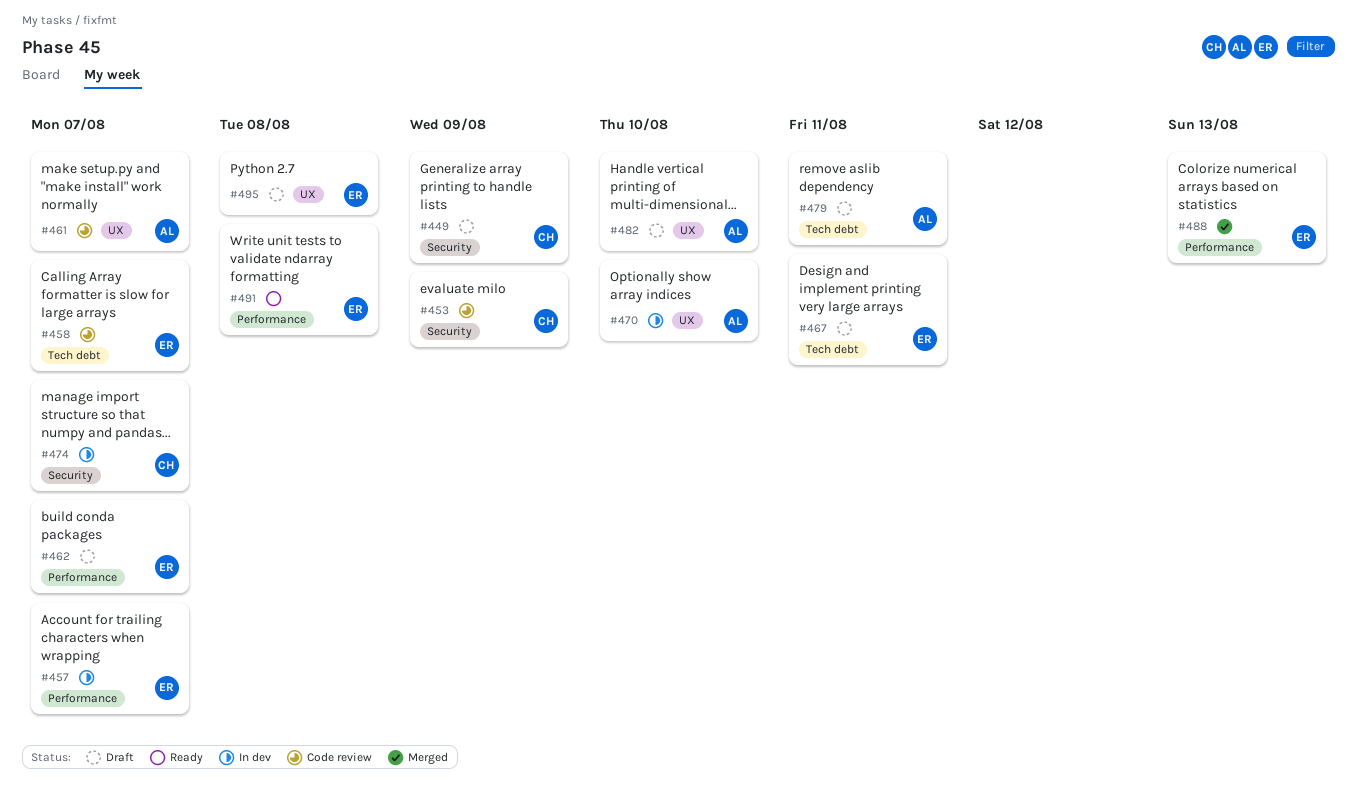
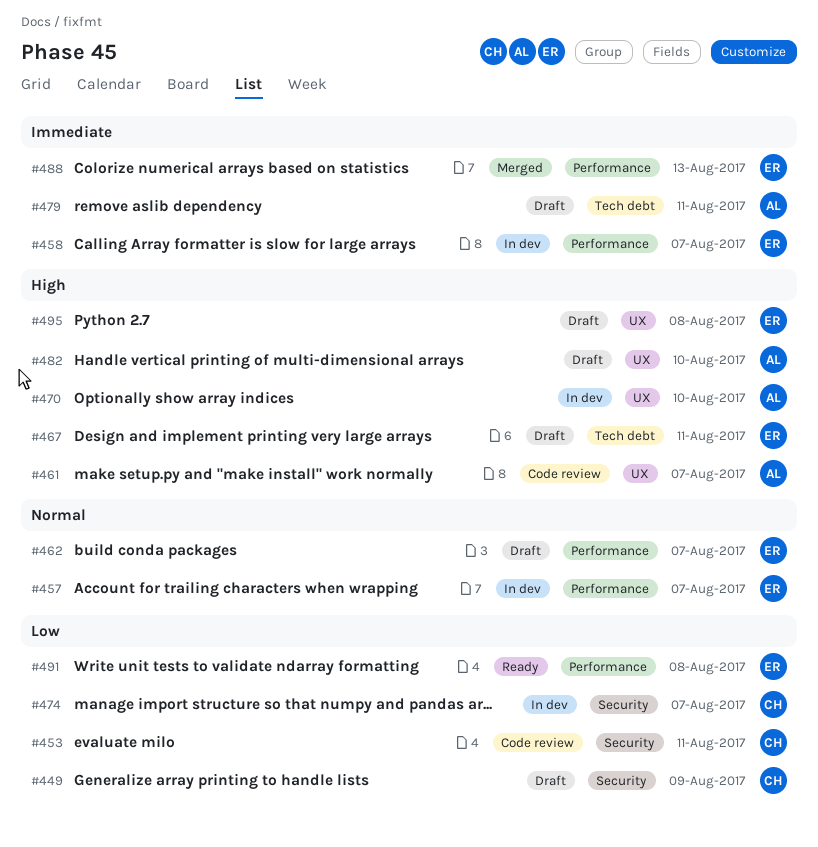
#453, due: Aug 9 -> Aug 11
#458, status: Code review -> In dev
#458, label: Tech debt -> Performance

